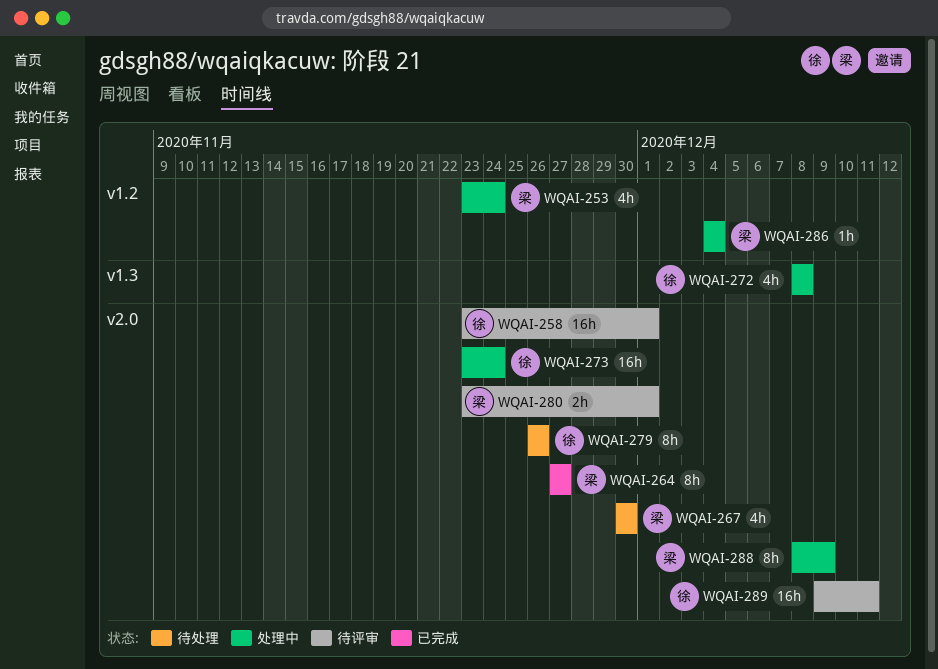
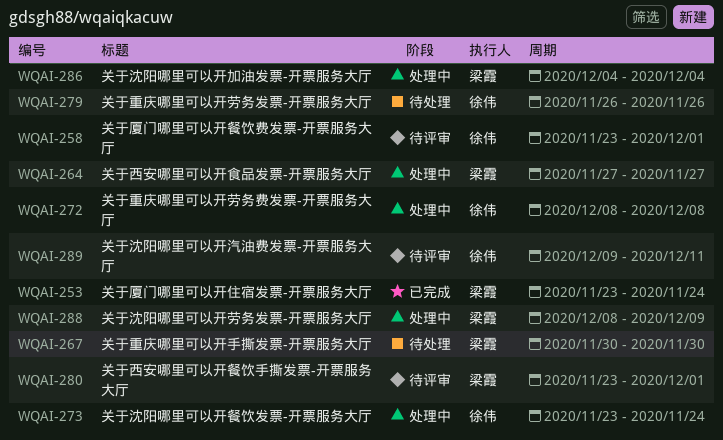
WQAI-253, status: 处理中 -> 已完成
WQAI-264, status: 已完成 -> 处理中

